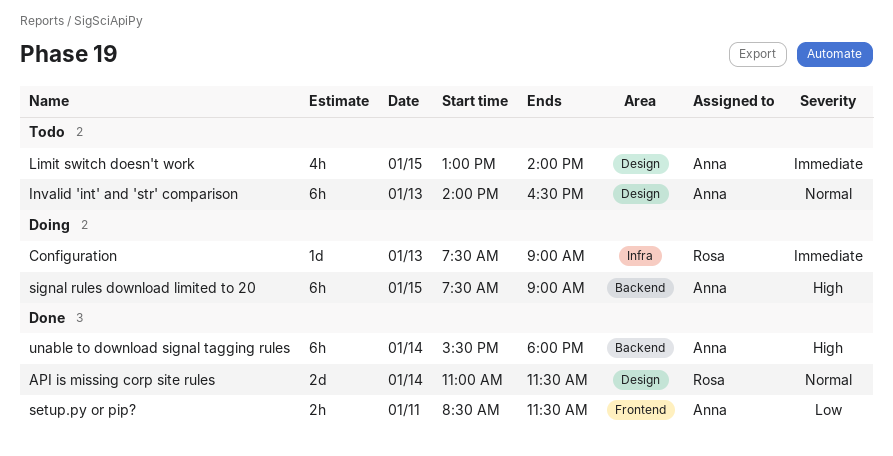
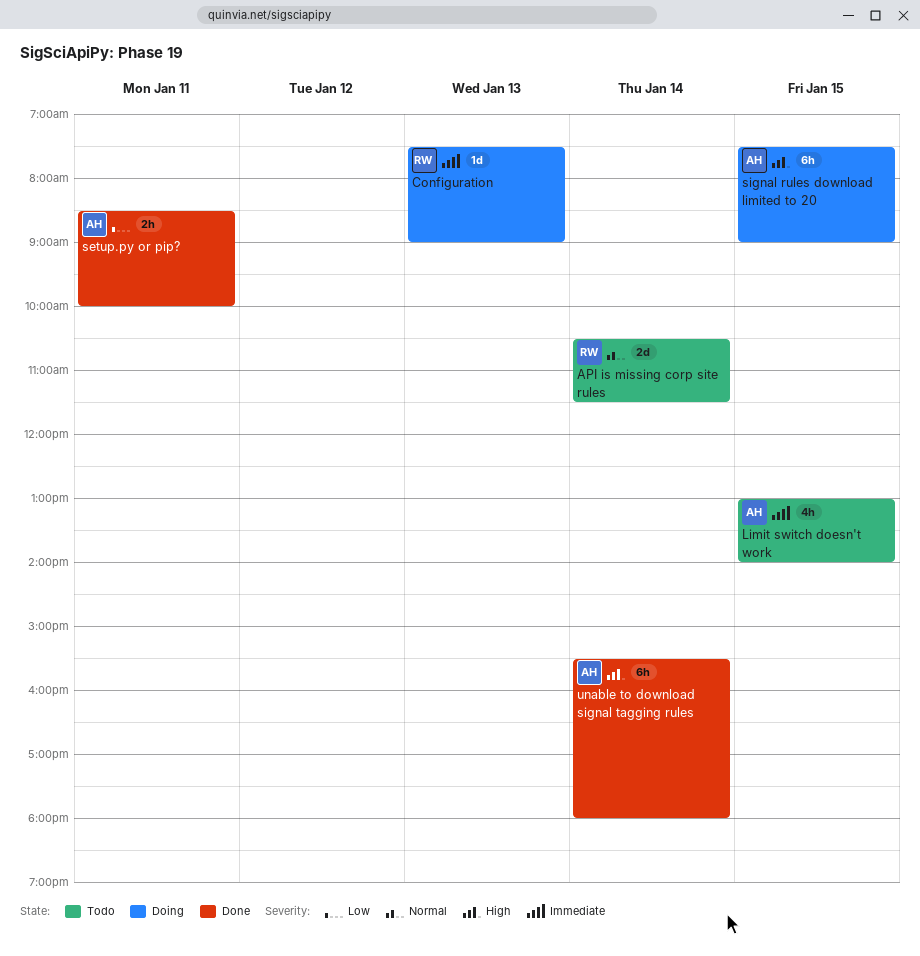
API is missing corp site rules, status: Done -> Todo
API is missing corp site rules, begins: 11:00 -> 10:30
Invalid 'int' and 'str' comparison: present -> none
setup.py or pip?, ends: 11:30 -> 10:00

